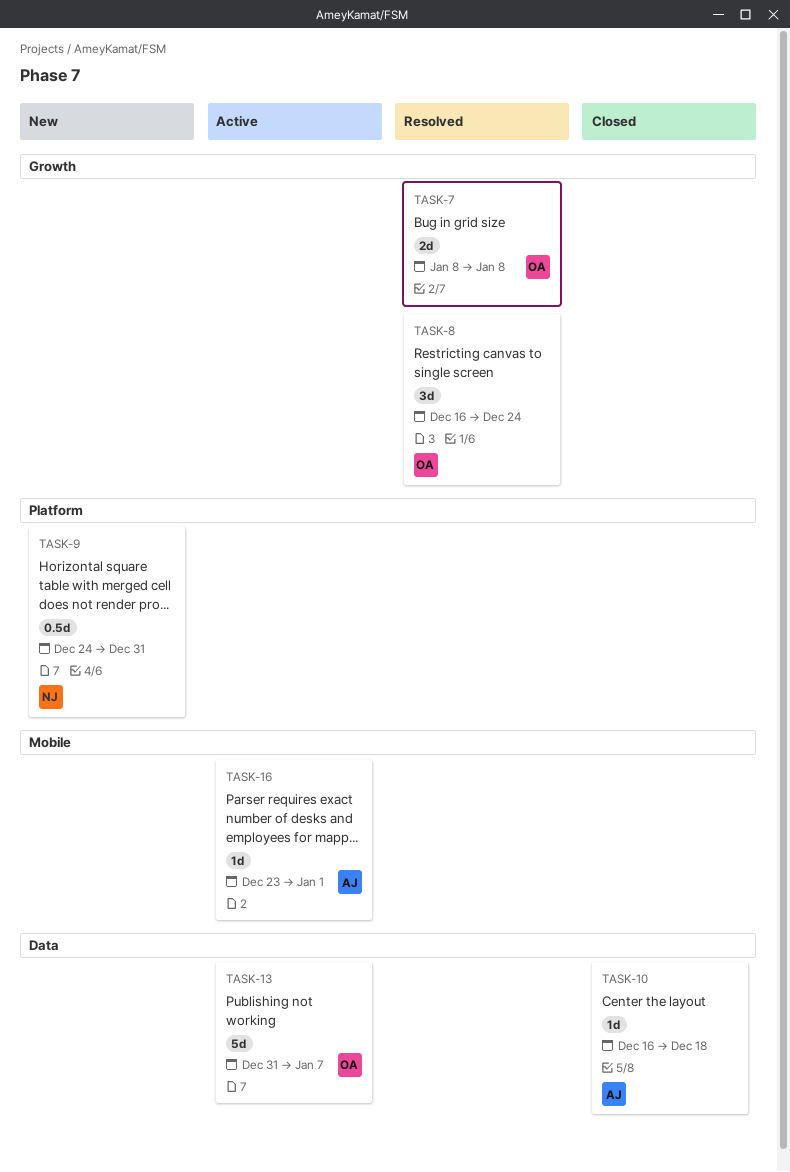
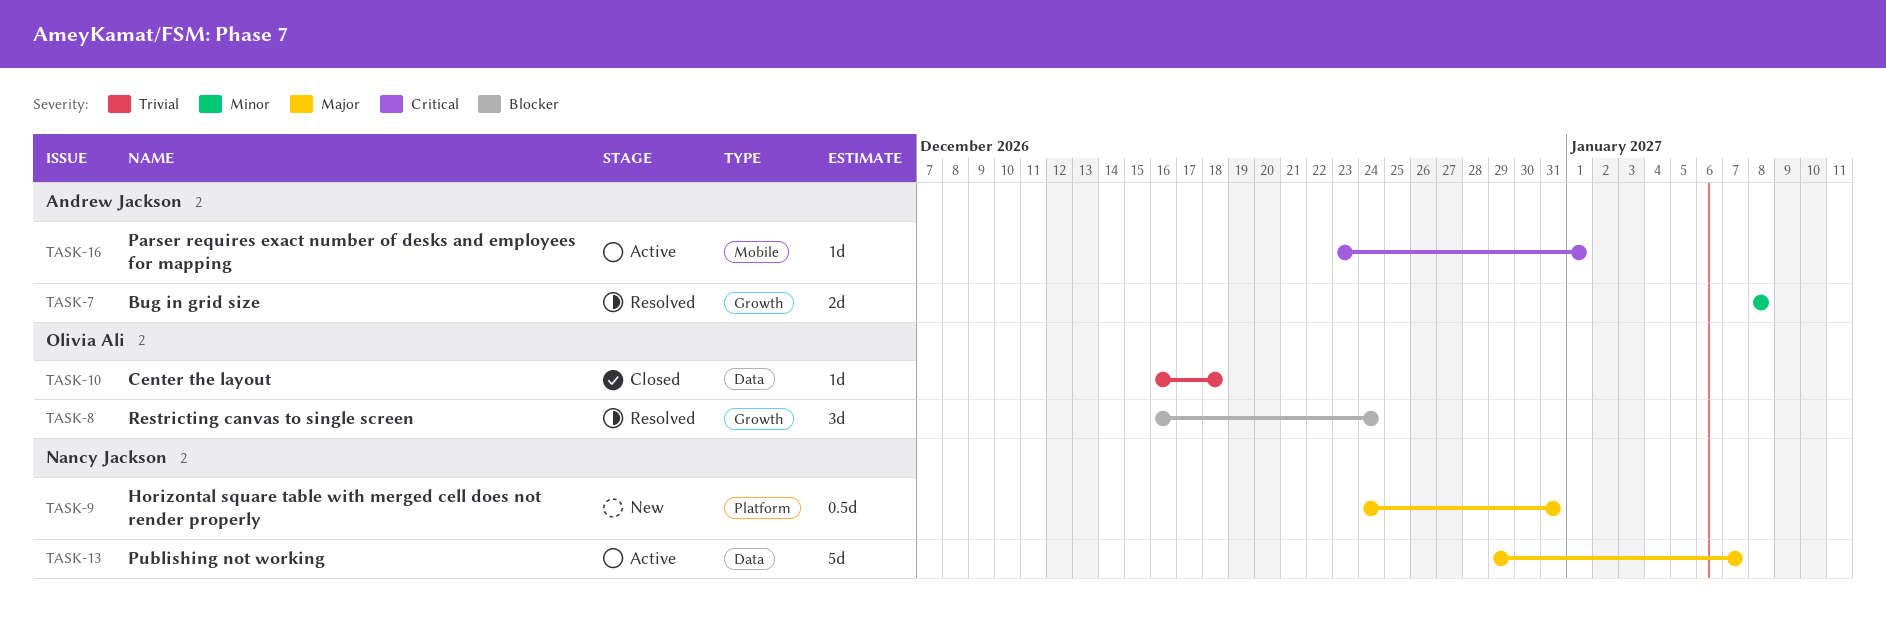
TASK-7, owner: Olivia Ali -> Andrew Jackson
TASK-10, owner: Andrew Jackson -> Olivia Ali
TASK-13, owner: Olivia Ali -> Nancy Jackson
TASK-13, start: Dec 31 -> Dec 29

